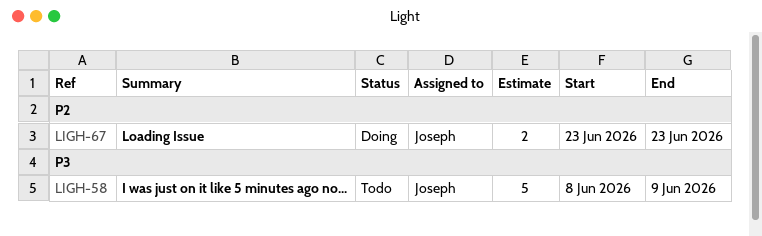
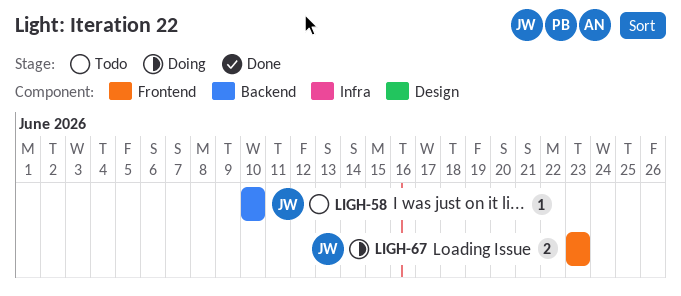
LIGH-58, estimate: 5 -> 1
LIGH-58, start: Jun 8 -> Jun 10
LIGH-58, due: Jun 9 -> Jun 10

